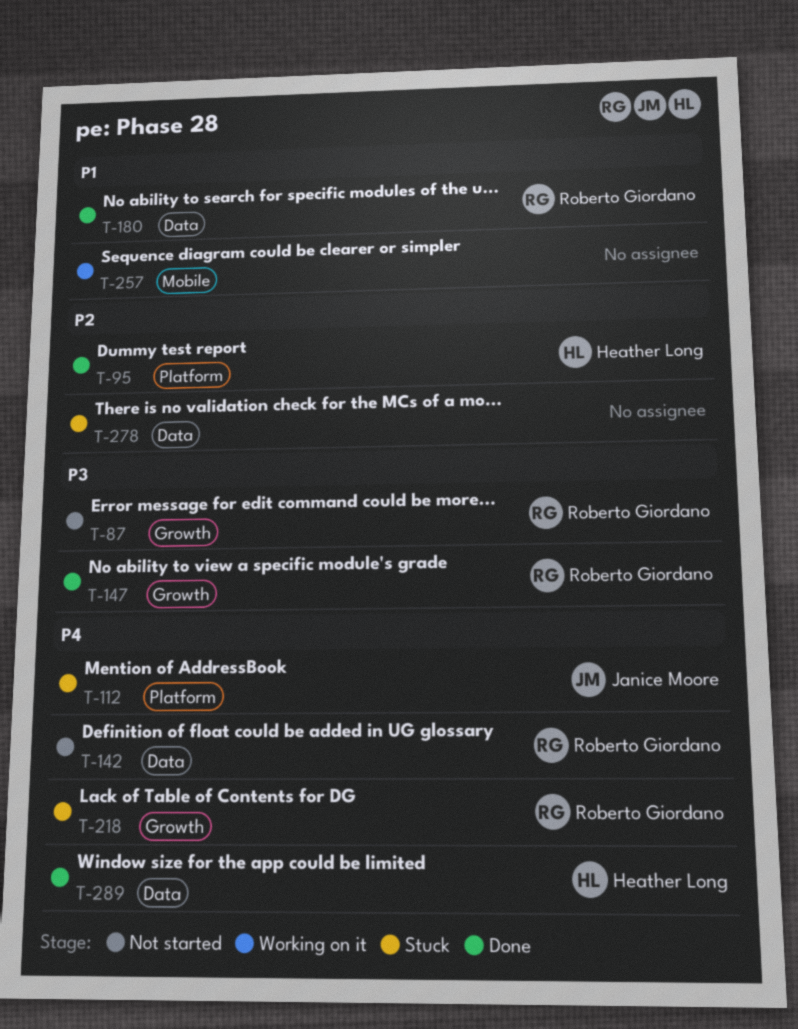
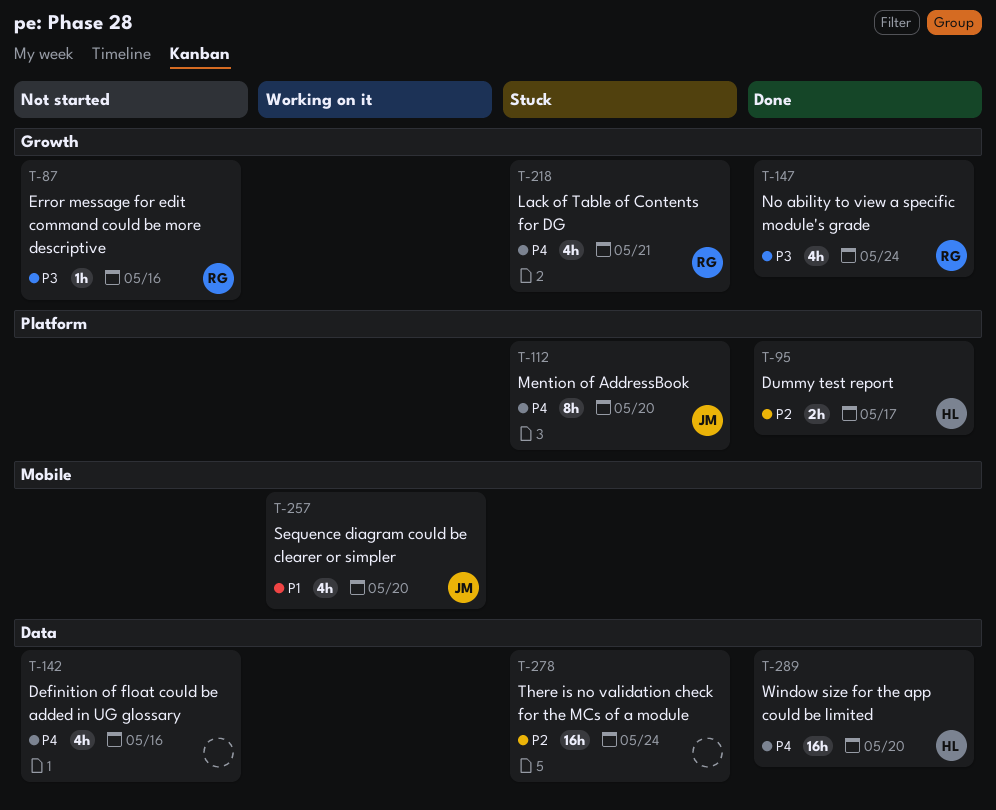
T-142, owner: Roberto Giordano -> none
T-180: present -> none
T-257, owner: none -> Janice Moore

